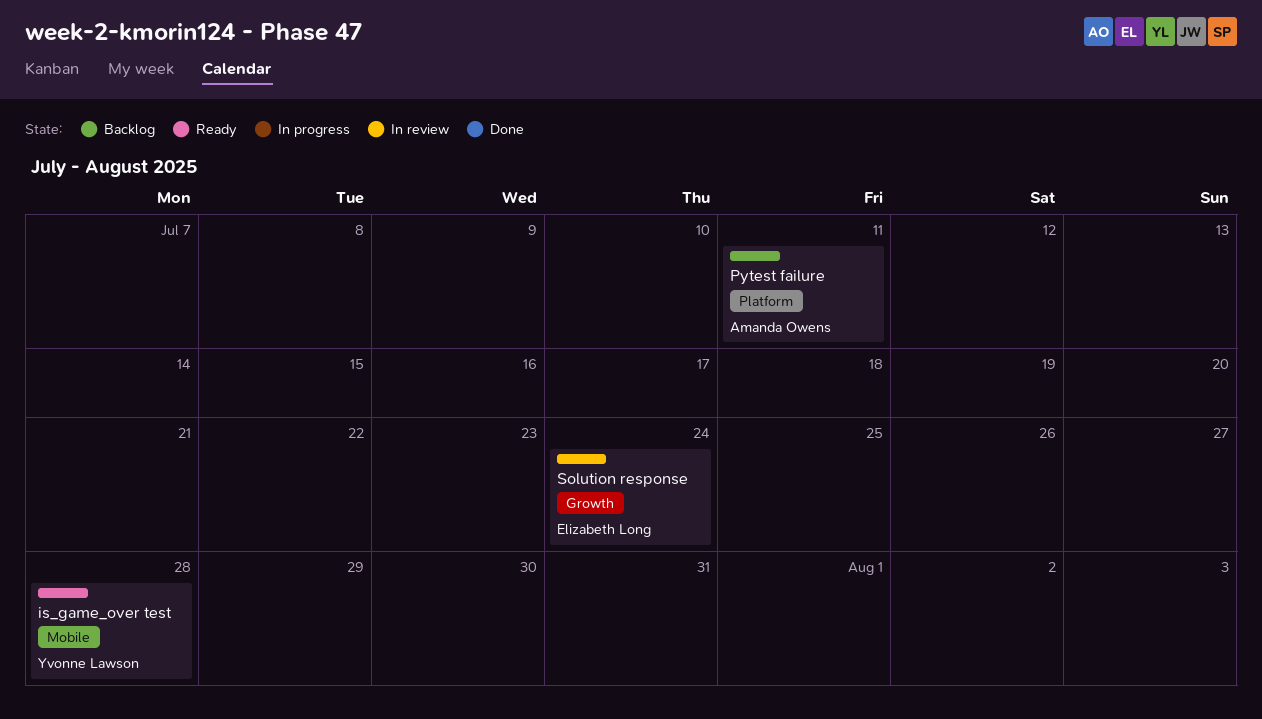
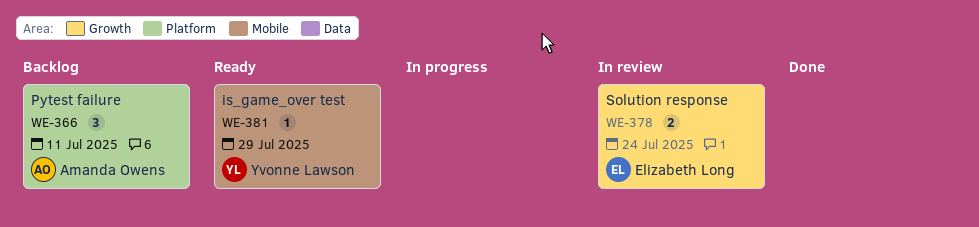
is_game_over test, due: Jul 28 -> Jul 29

